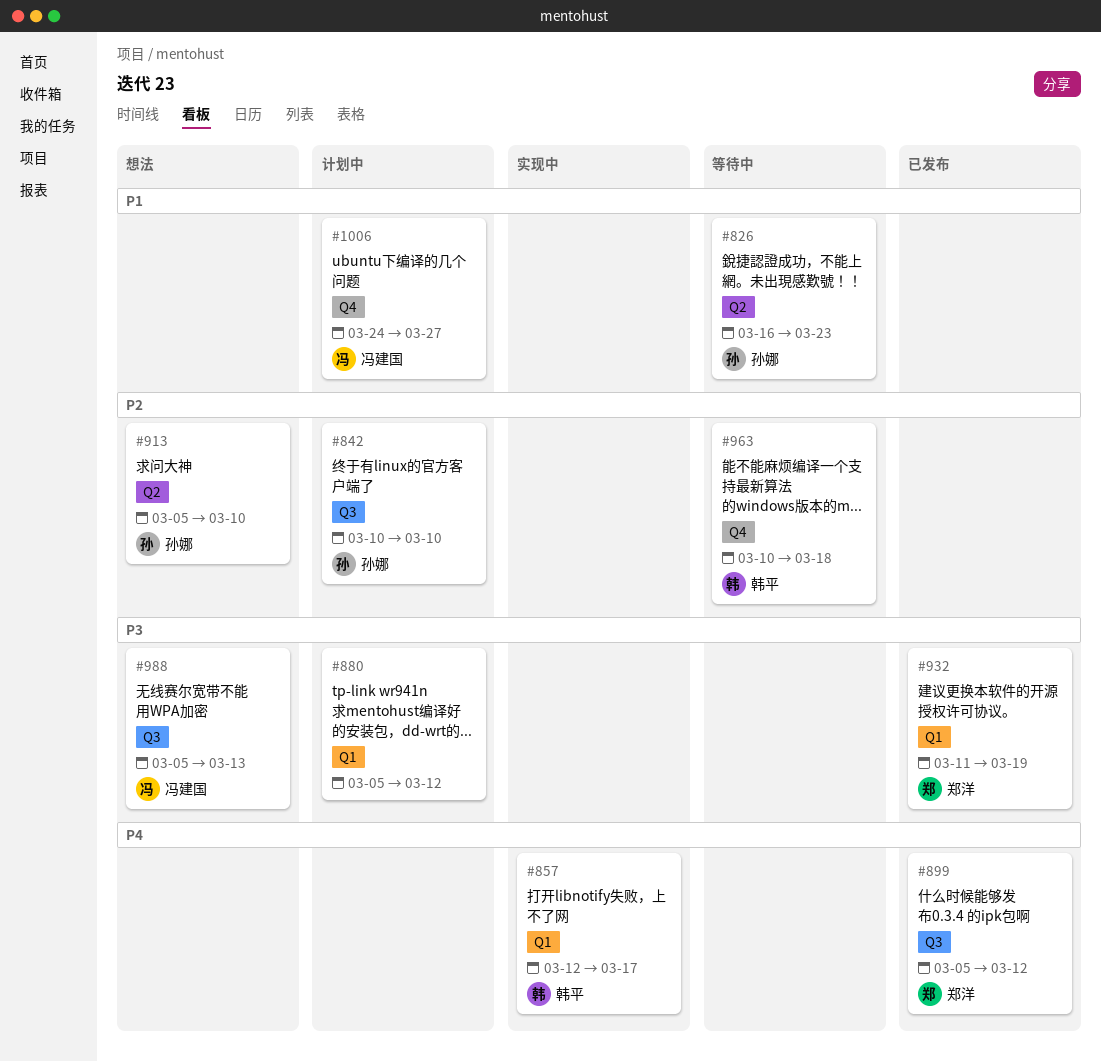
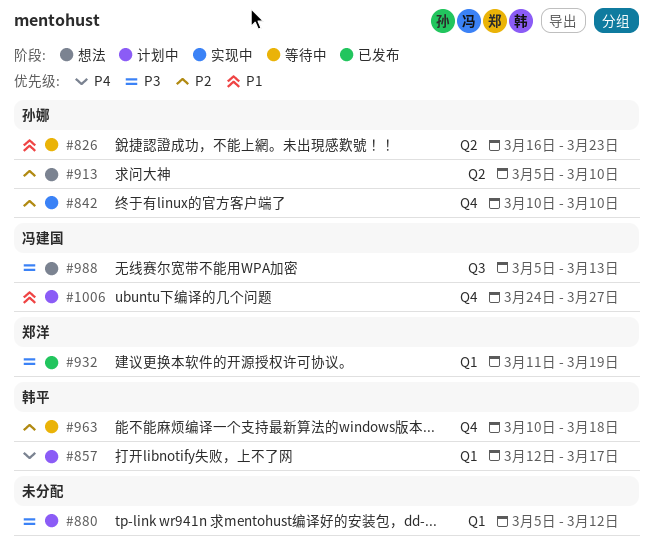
#842, status: 计划中 -> 实现中
#842, label: Q3 -> Q4
#857, status: 实现中 -> 计划中
#899: present -> none

